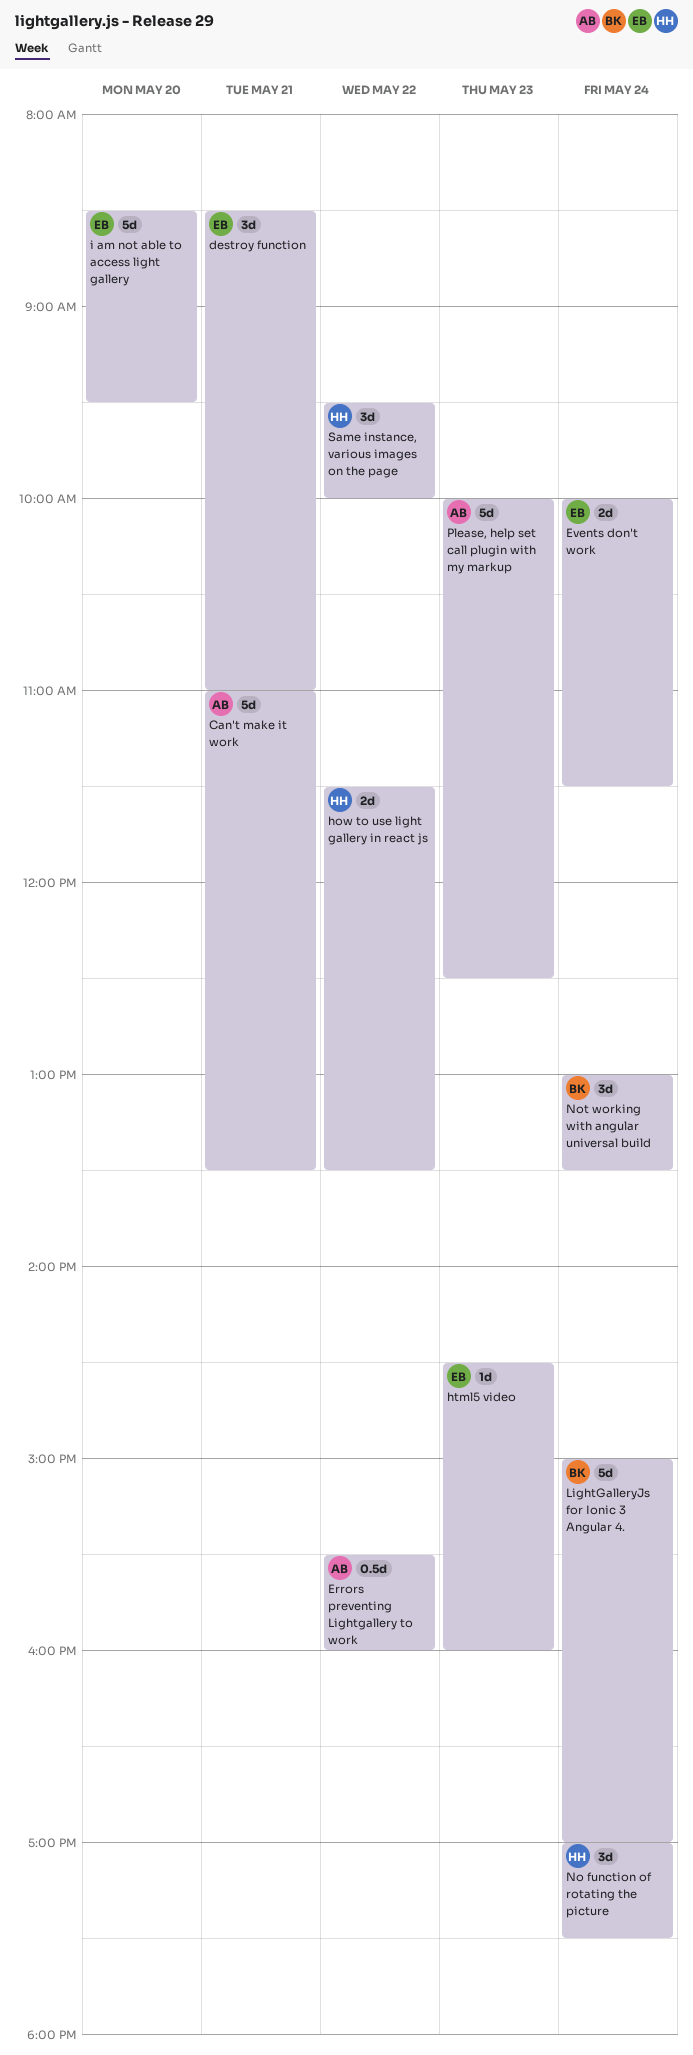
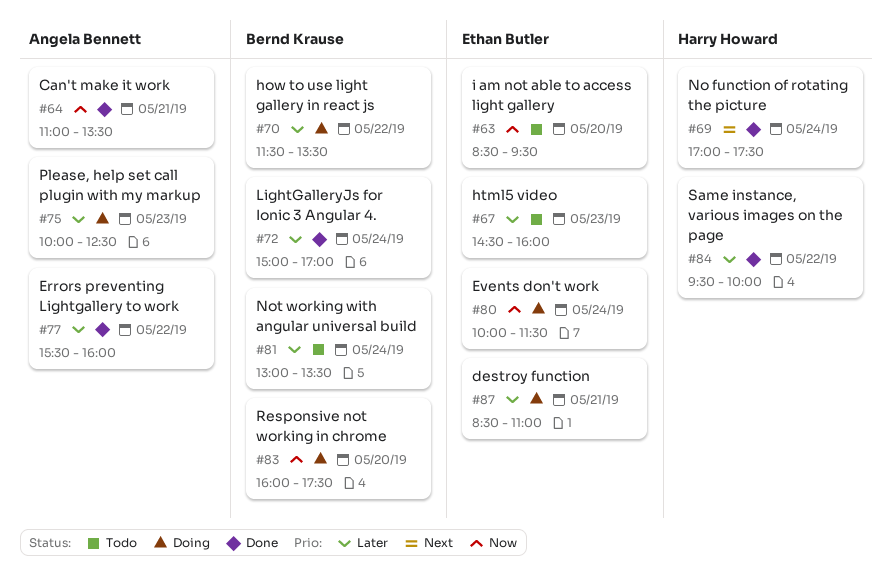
how to use light gallery in react js, owner: Harry Howard -> Bernd Krause
Responsive not working in chrome: none -> present

